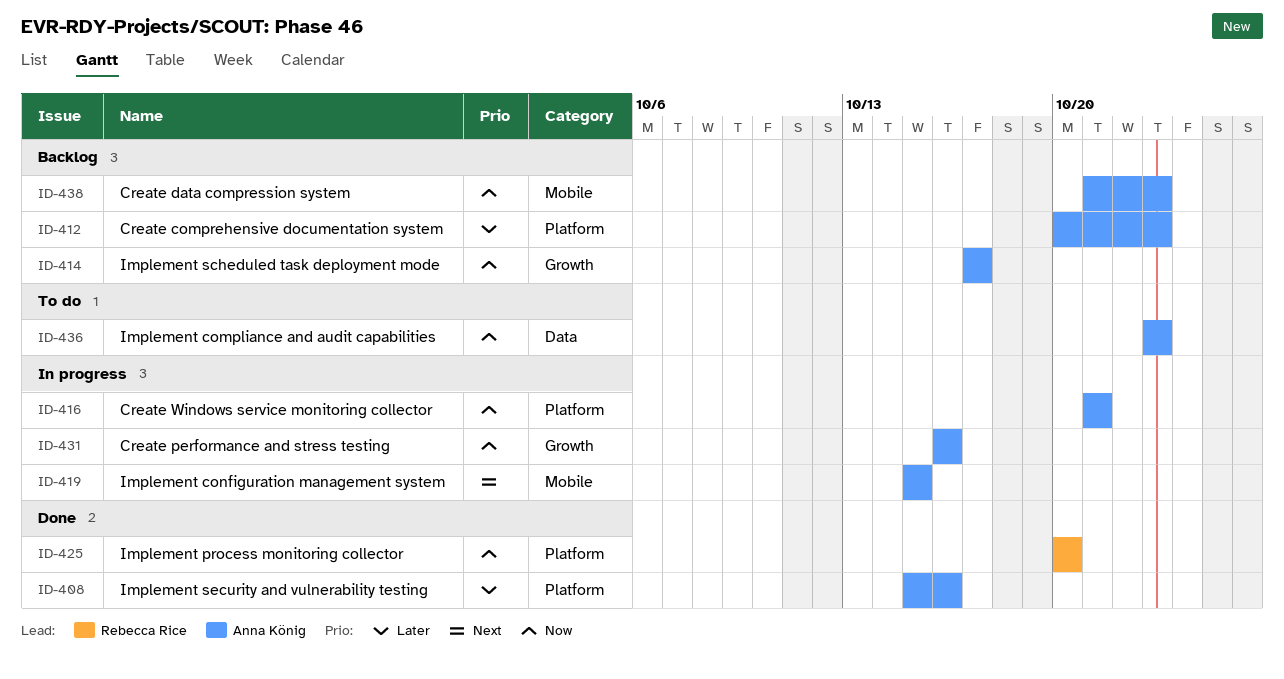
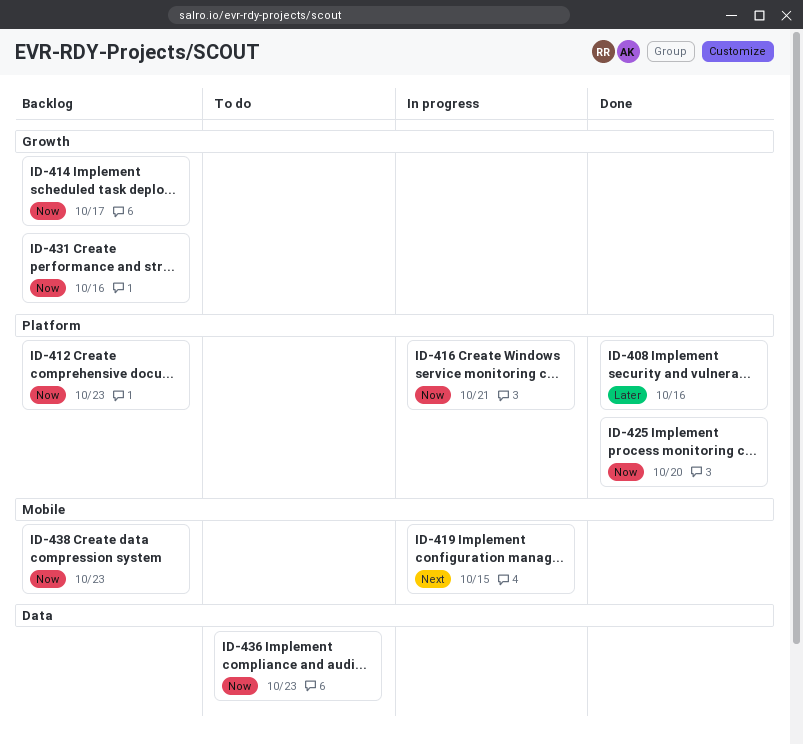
ID-412, priority: Later -> Now
ID-431, status: In progress -> Backlog

